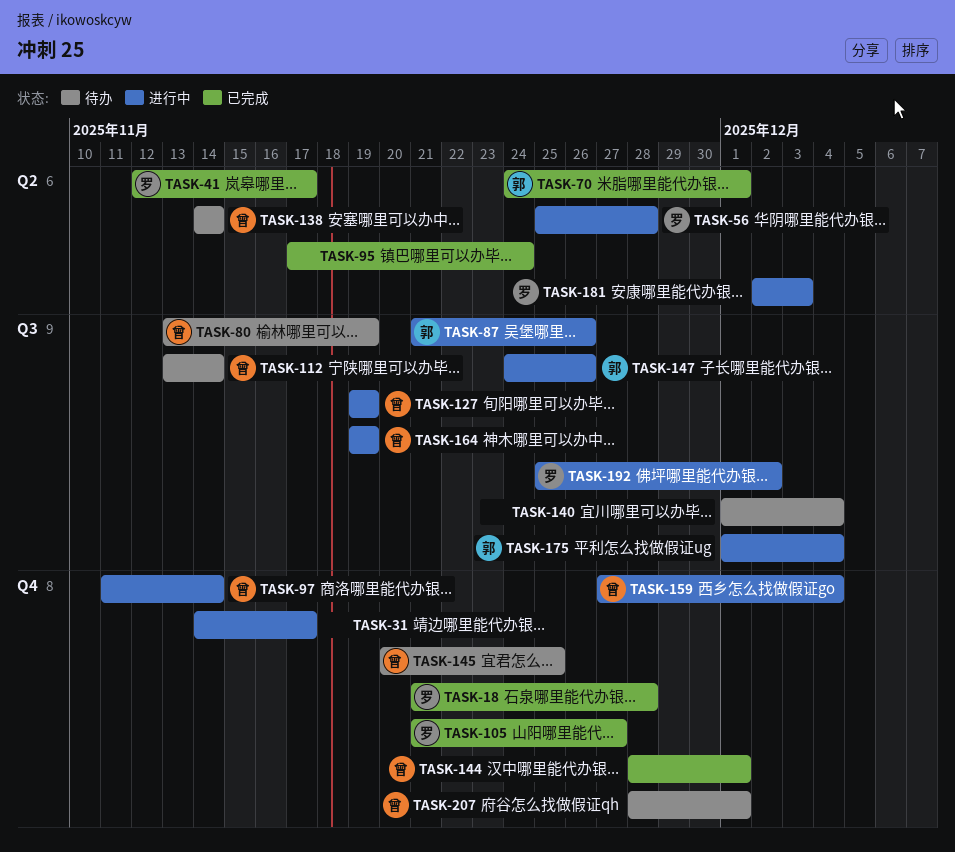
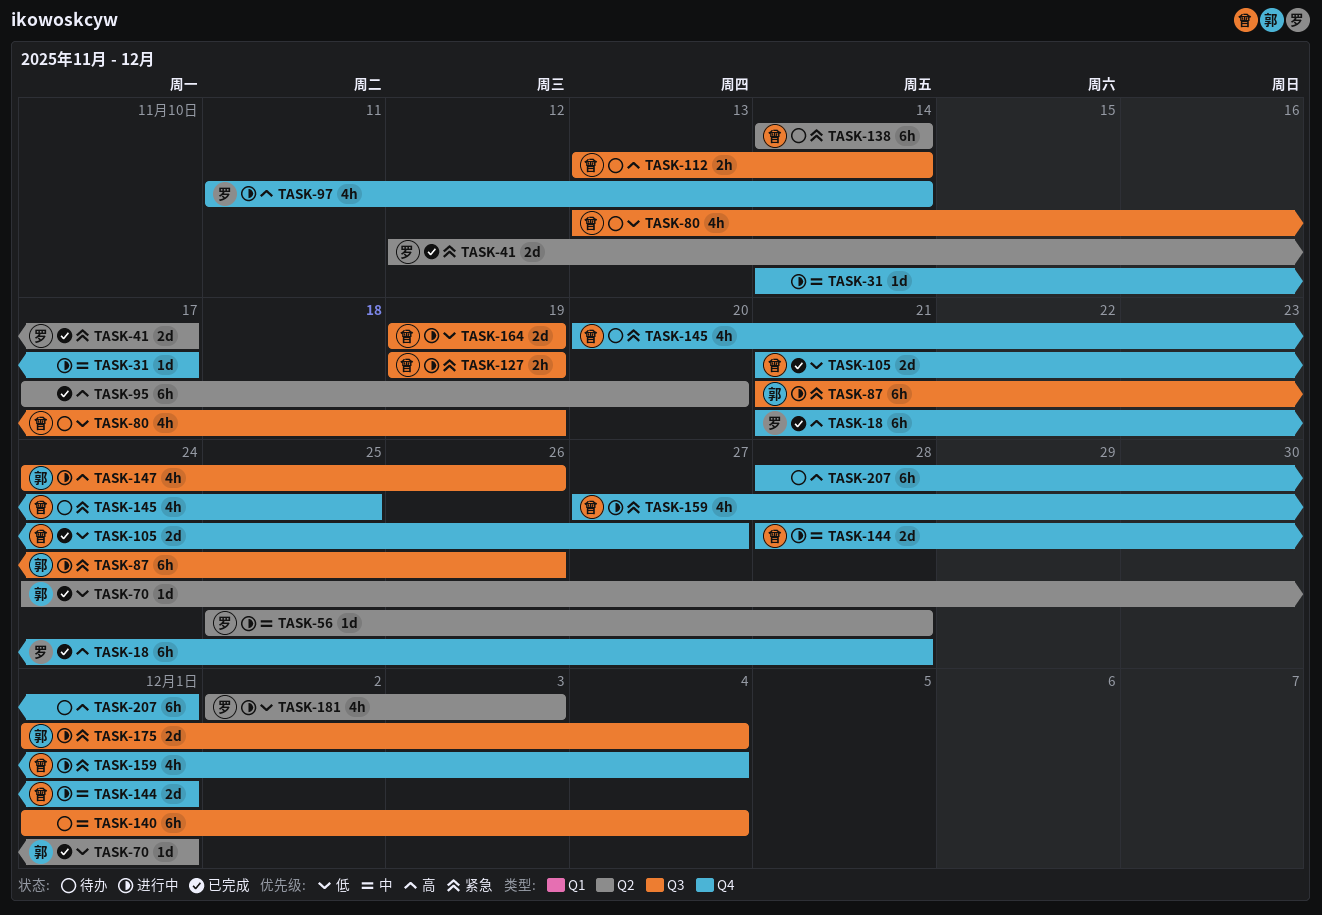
TASK-95, due: Nov 24 -> Nov 20
TASK-97, owner: 曾 -> 罗
TASK-105, owner: 罗 -> 曾
TASK-144, status: 已完成 -> 进行中
TASK-192: present -> none
TASK-207, owner: 曾 -> none

